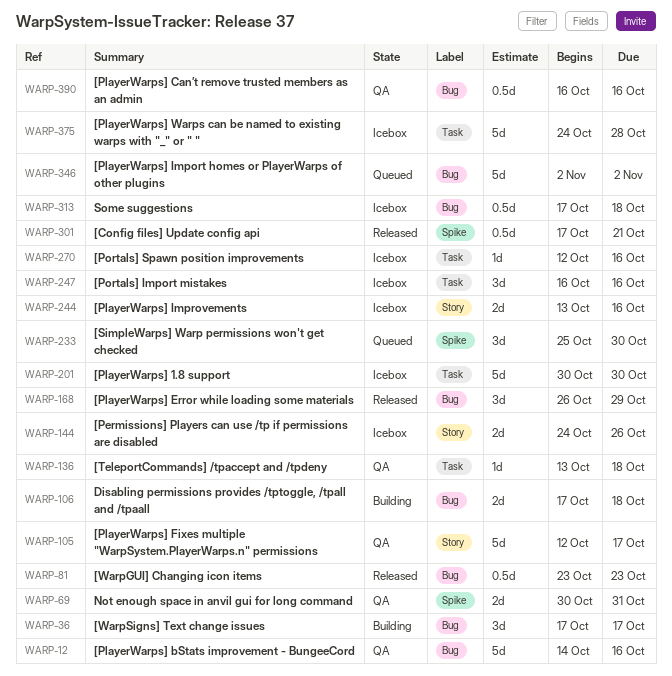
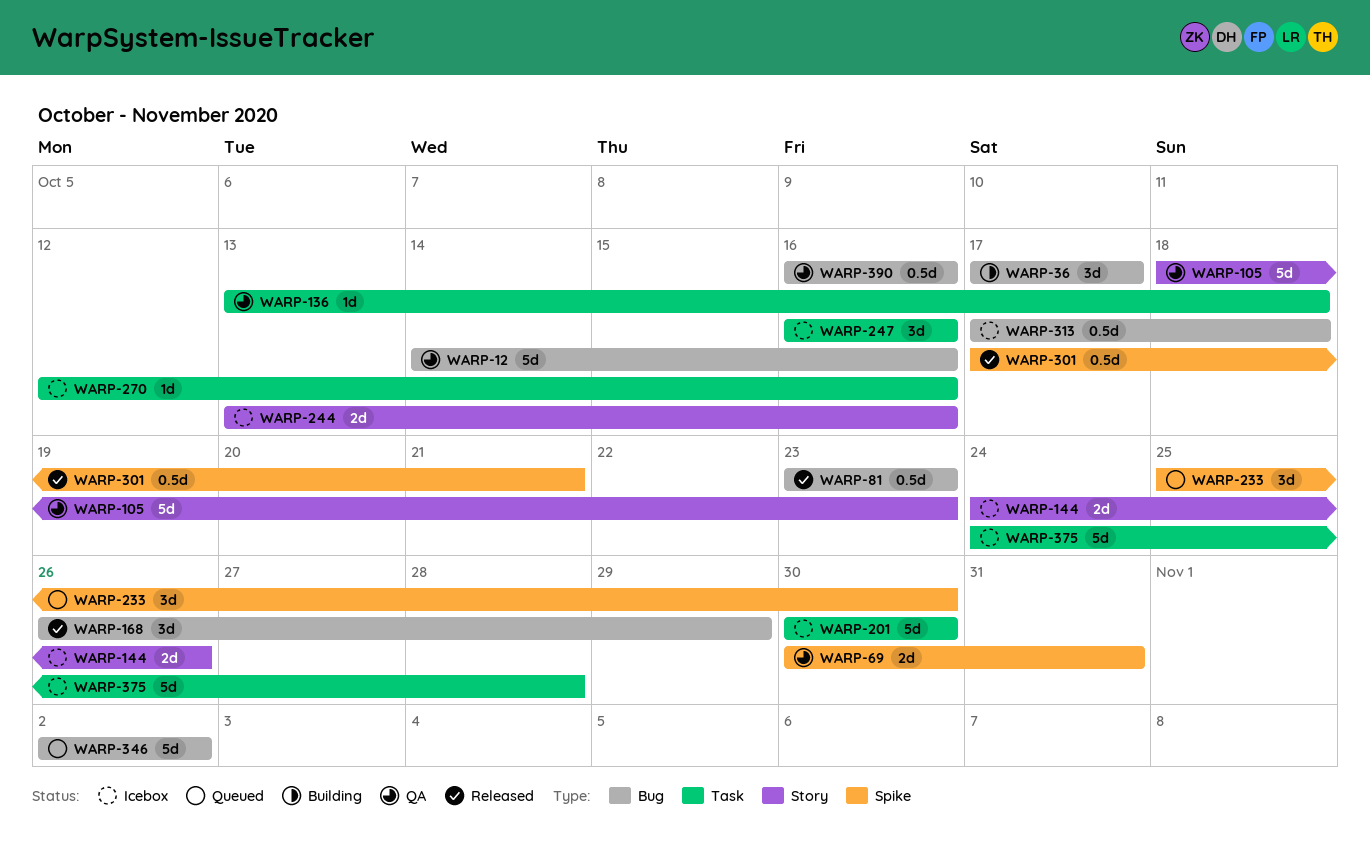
WARP-105, start: Oct 12 -> Oct 18
WARP-105, due: Oct 17 -> Oct 23
WARP-106: present -> none

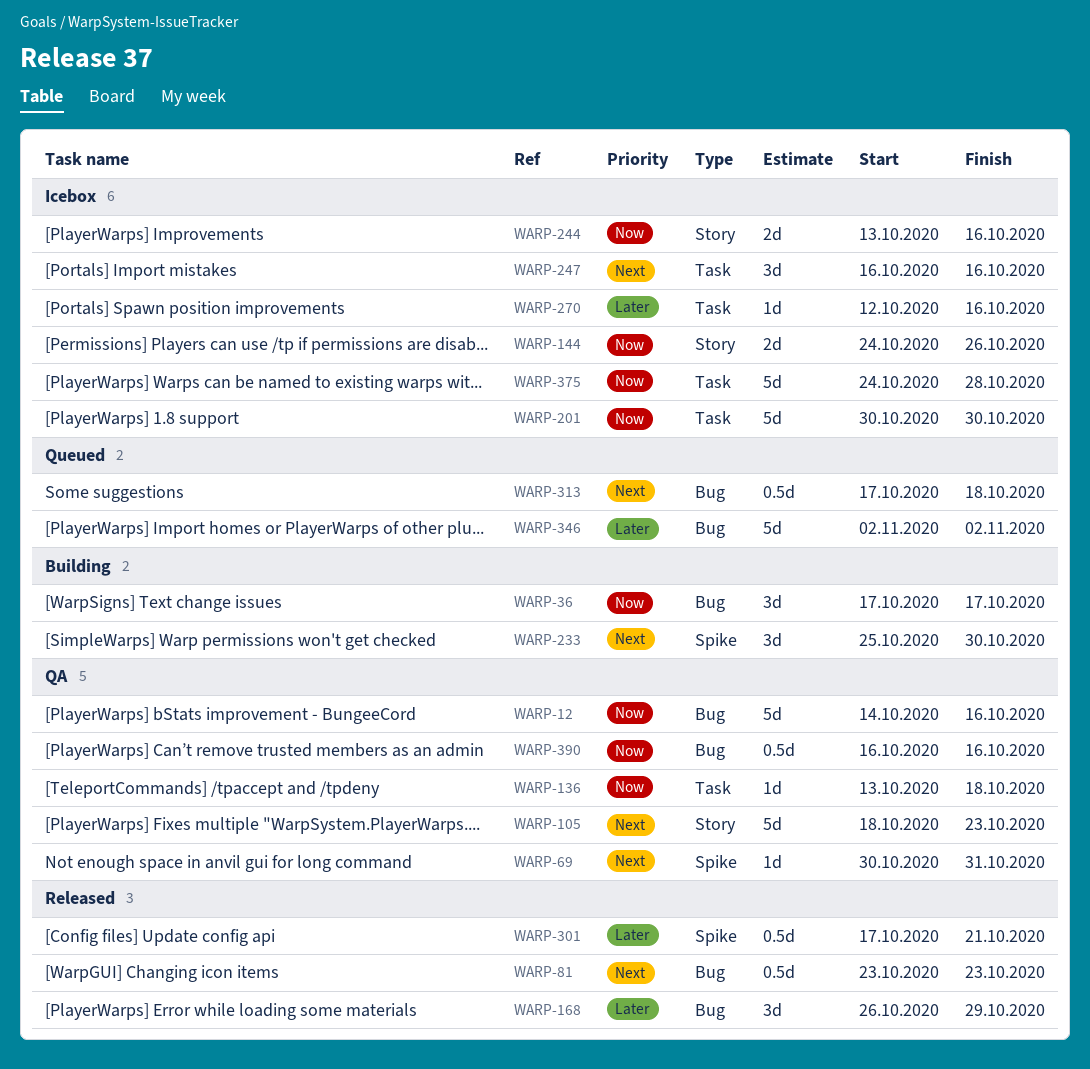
WARP-69, estimate: 2d -> 1d
WARP-233, status: Queued -> Building
WARP-313, status: Icebox -> Queued

